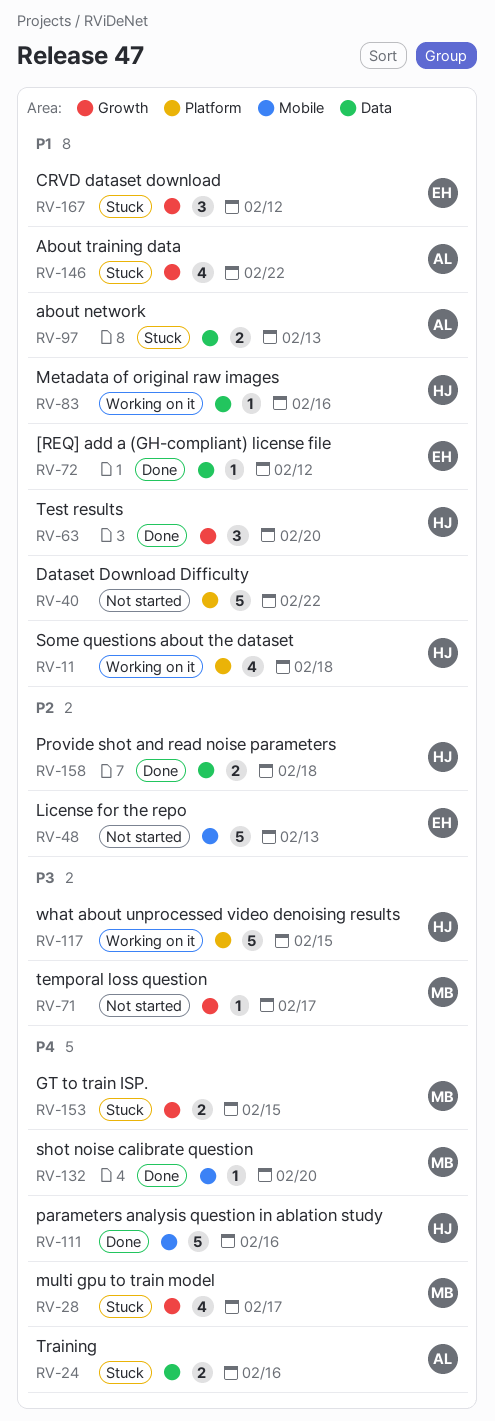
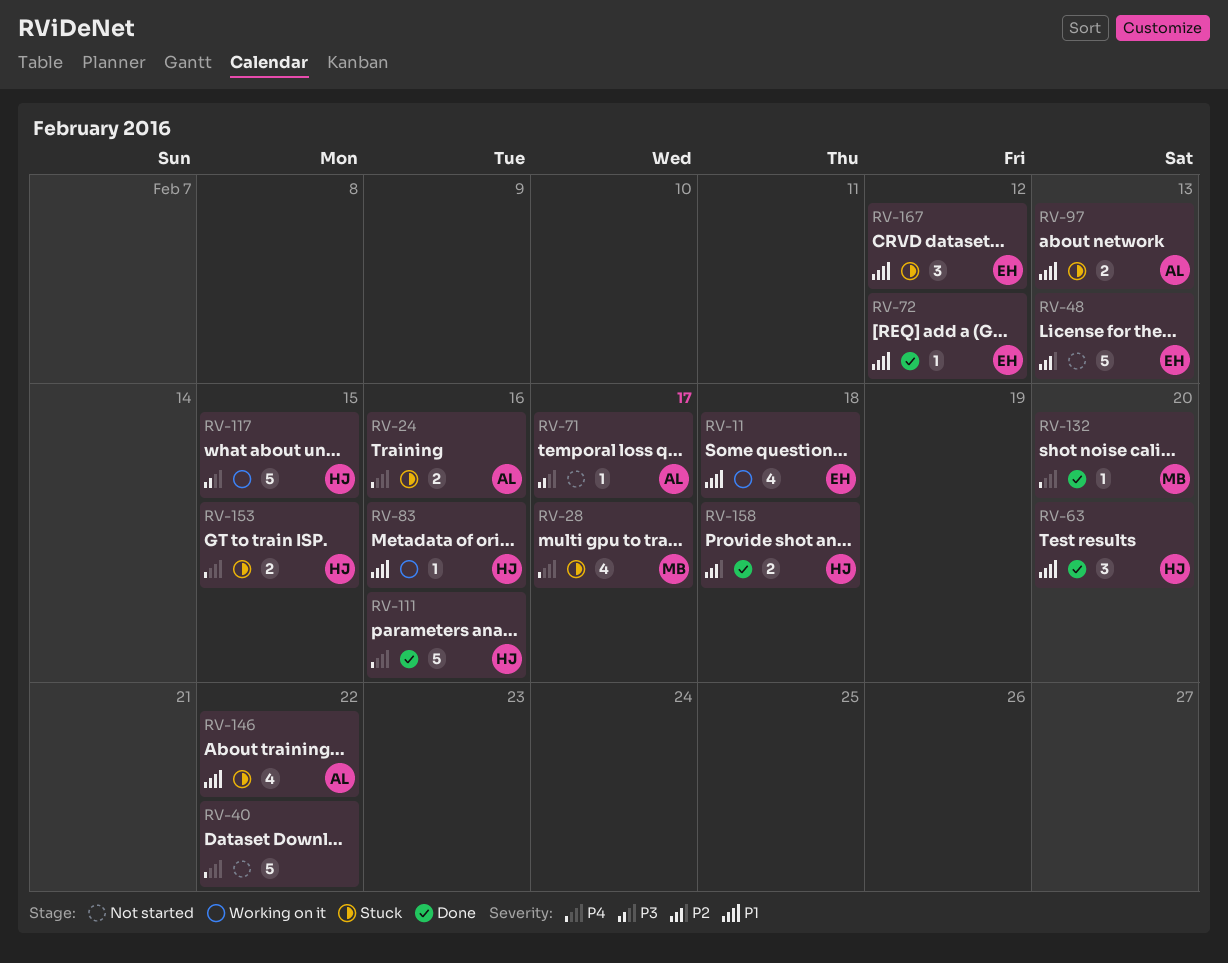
RV-11, owner: HJ -> EH
RV-40, priority: P1 -> P4
RV-71, owner: MB -> AL
RV-153, owner: MB -> HJ

